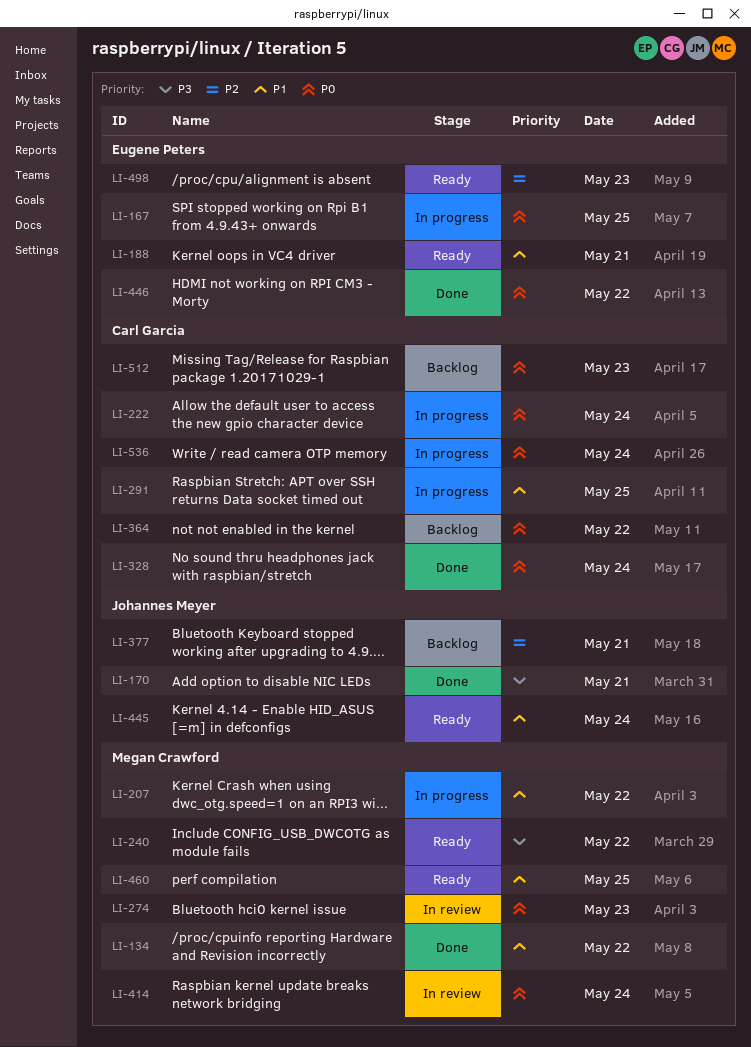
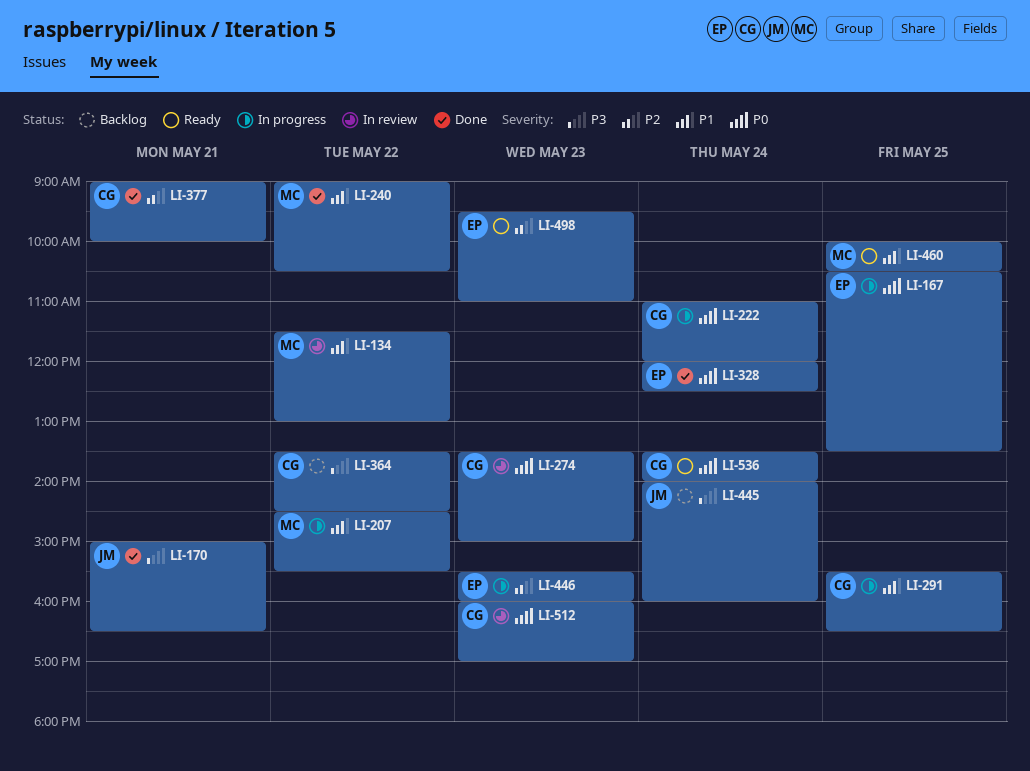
LI-134, status: Done -> In review
LI-188: present -> none
LI-240, status: Ready -> Done
LI-240, priority: P3 -> P1
LI-274, owner: Megan Crawford -> Carl Garcia
LI-328, owner: Carl Garcia -> Eugene Peters
LI-364, priority: P0 -> P3
LI-377, status: Backlog -> Done
LI-377, owner: Johannes Meyer -> Carl Garcia
LI-414: present -> none
LI-445, status: Ready -> Backlog
LI-445, priority: P1 -> P3
LI-446, status: Done -> In progress
LI-446, priority: P0 -> P2
LI-446, day: May 22 -> May 23
LI-512, status: Backlog -> In review
LI-536, status: In progress -> Ready

